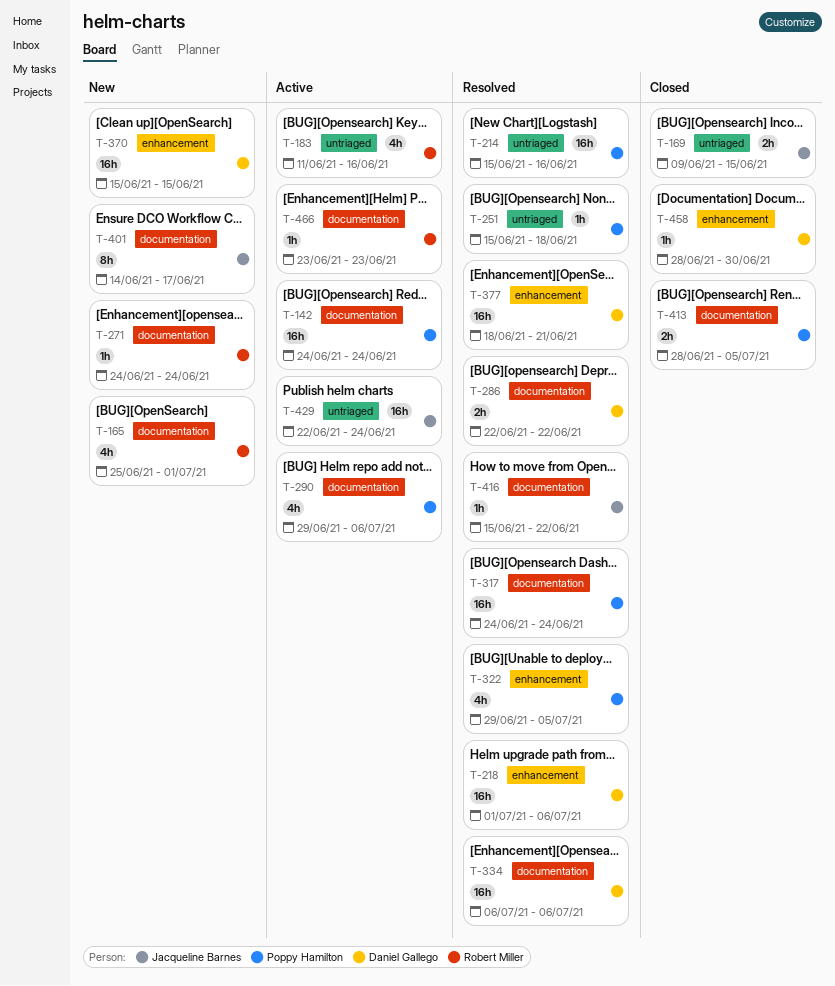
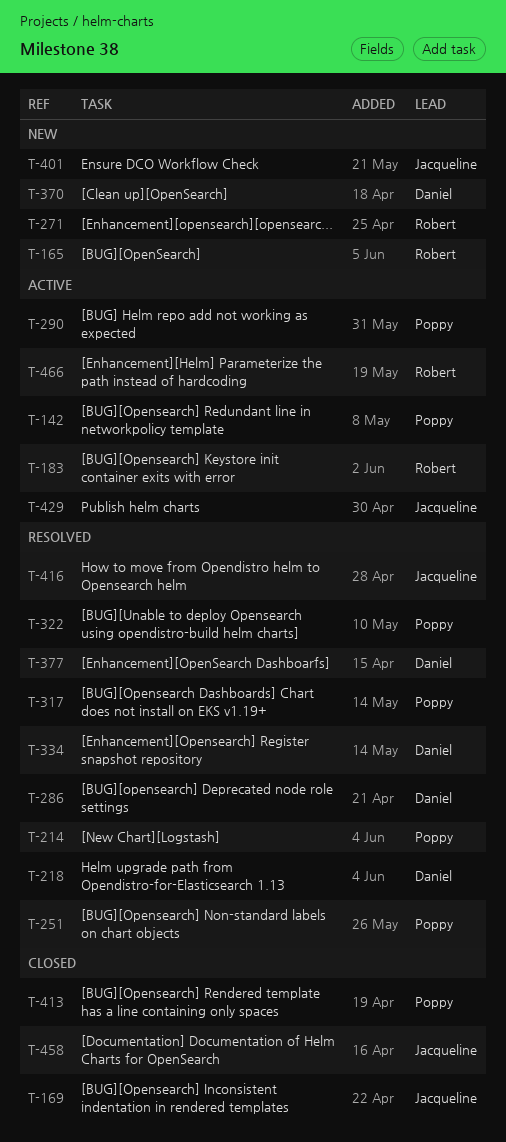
T-458, owner: Daniel Gallego -> Jacqueline Barnes

